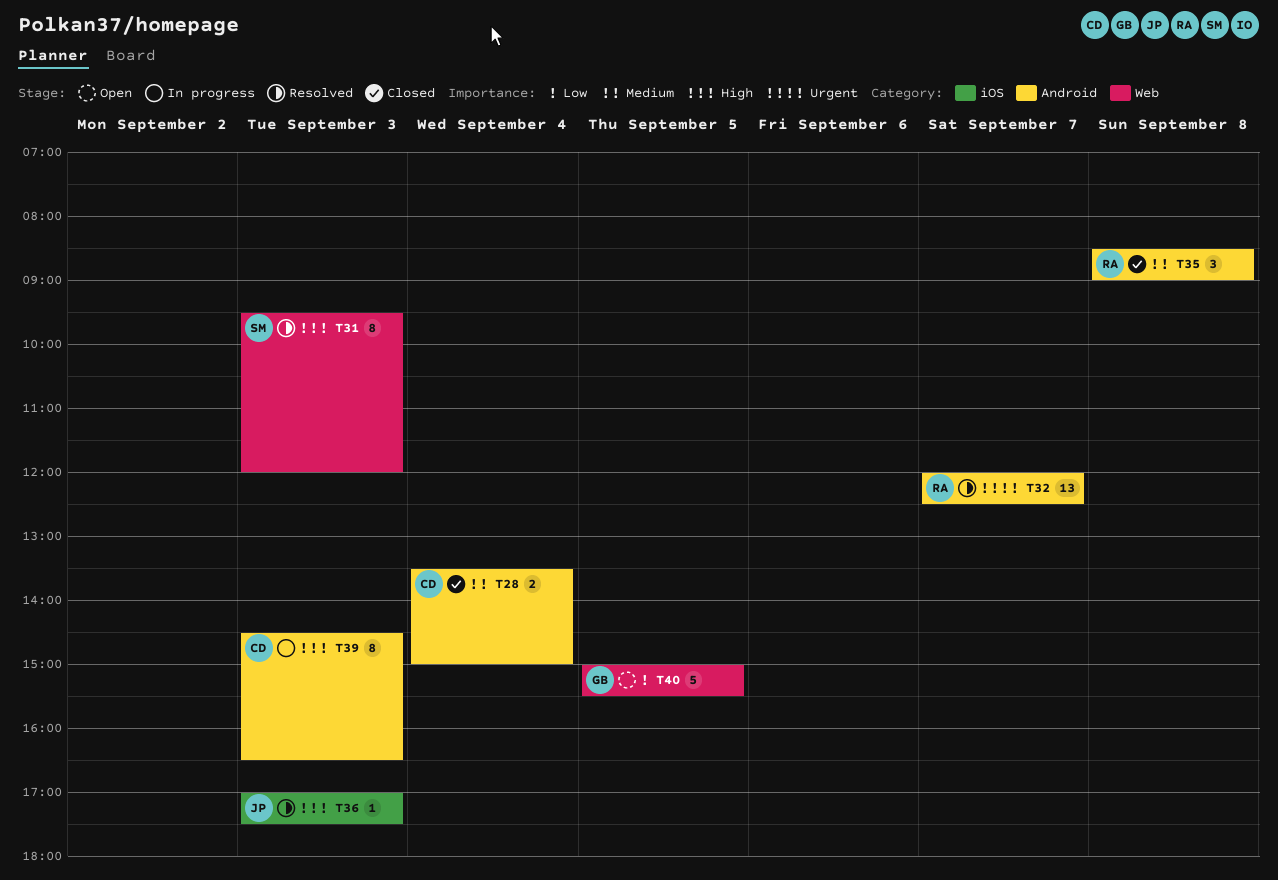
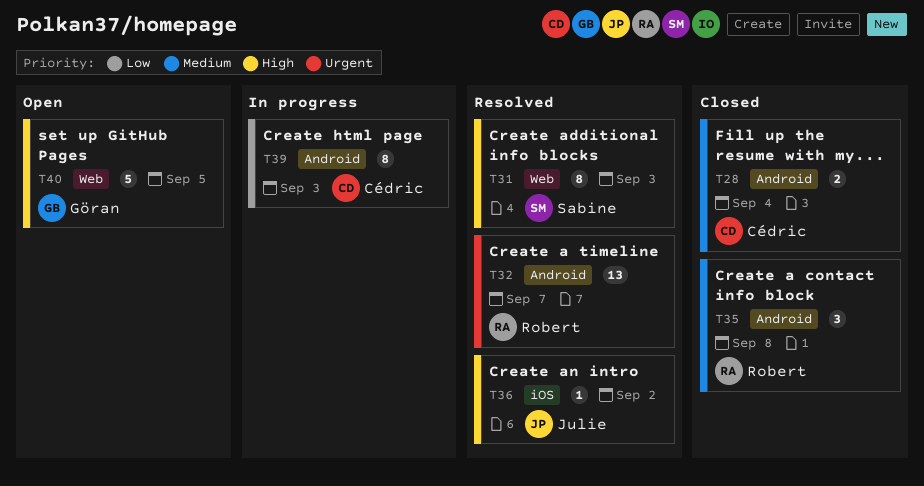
T36, day: Sep 3 -> Sep 2
T39, priority: High -> Low
T40, priority: Low -> High

